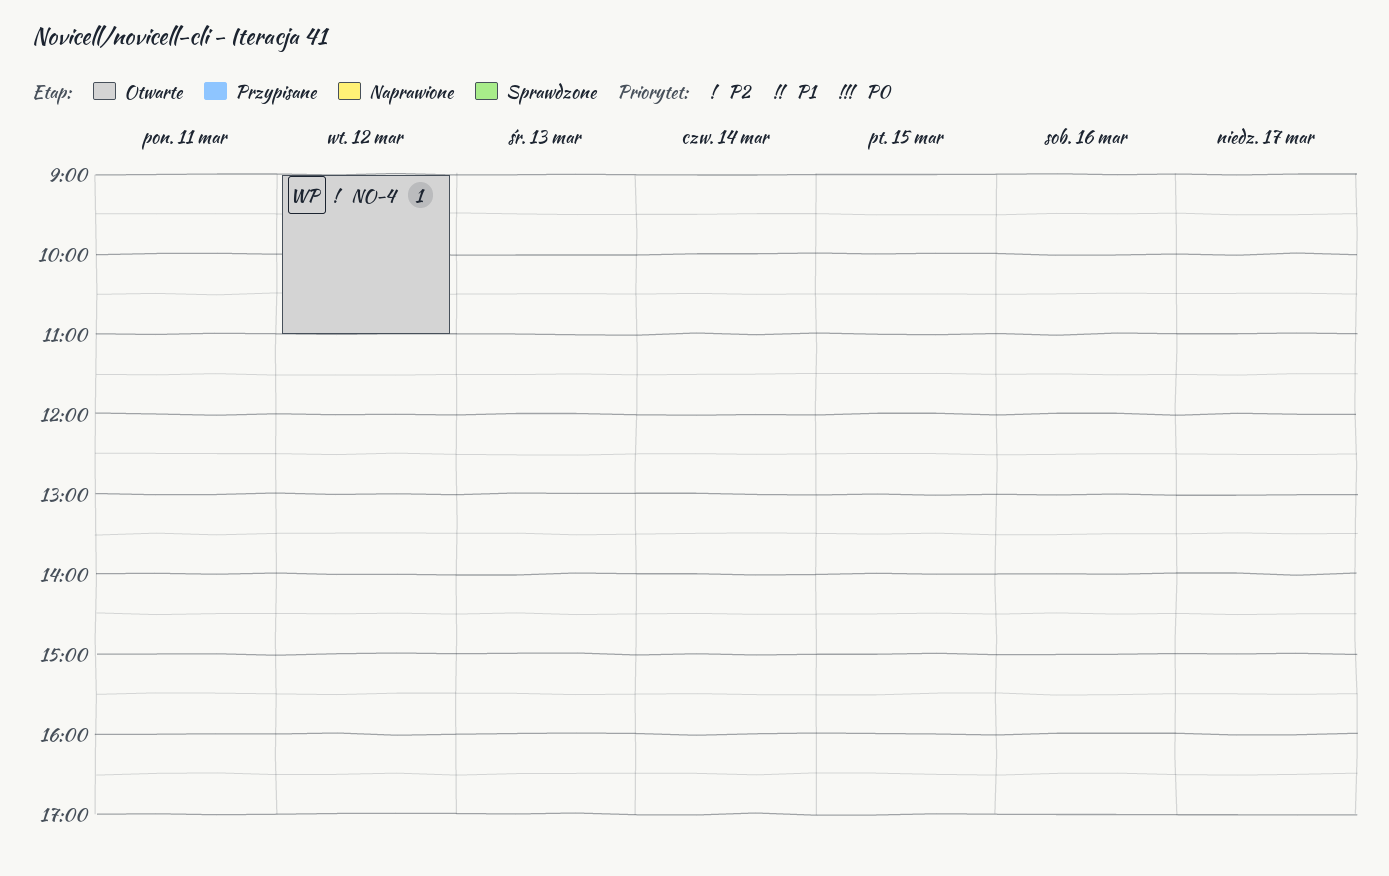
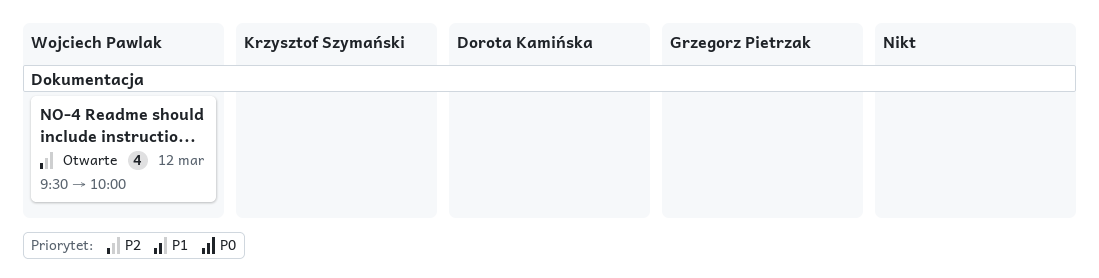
NO-4, estimate: 1 -> 4
NO-4, begins: 09:00 -> 09:30
NO-4, ends: 11:00 -> 10:00

